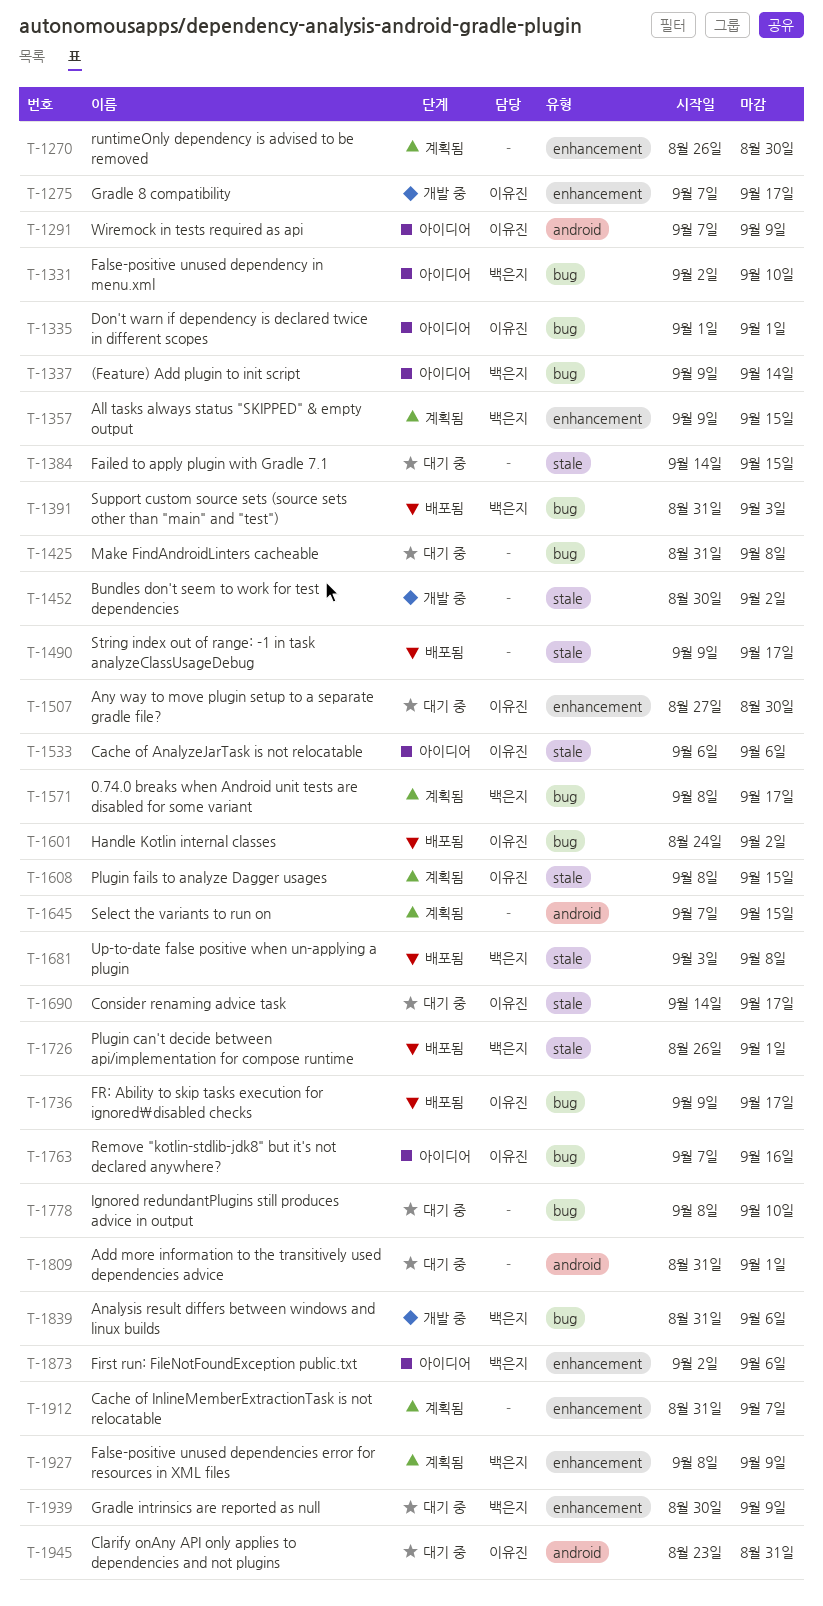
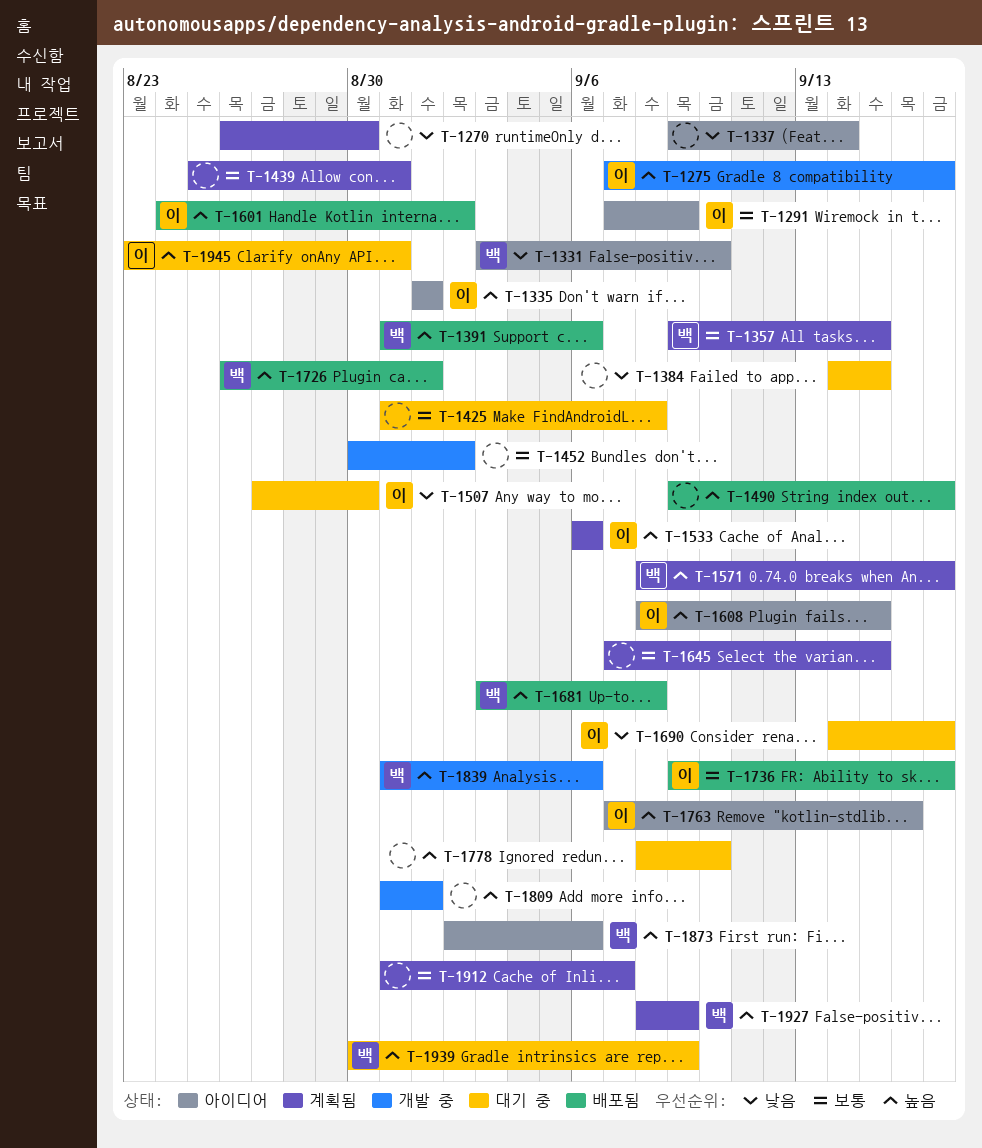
T-1331, start: Sep 2 -> Sep 3
T-1337, owner: 백은지 -> none
T-1391, due: Sep 3 -> Sep 6
T-1439: none -> present
T-1533, status: 아이디어 -> 계획됨
T-1608, status: 계획됨 -> 아이디어
T-1809, status: 대기 중 -> 개발 중

